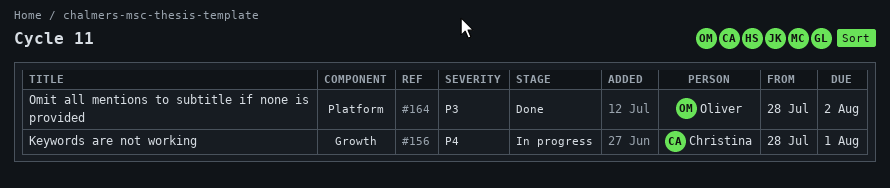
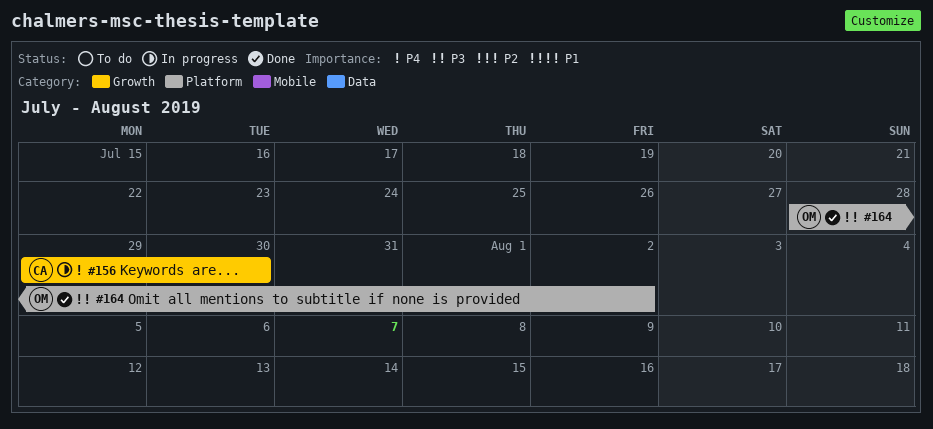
#156, start: Jul 28 -> Jul 29
#156, due: Aug 1 -> Jul 30

